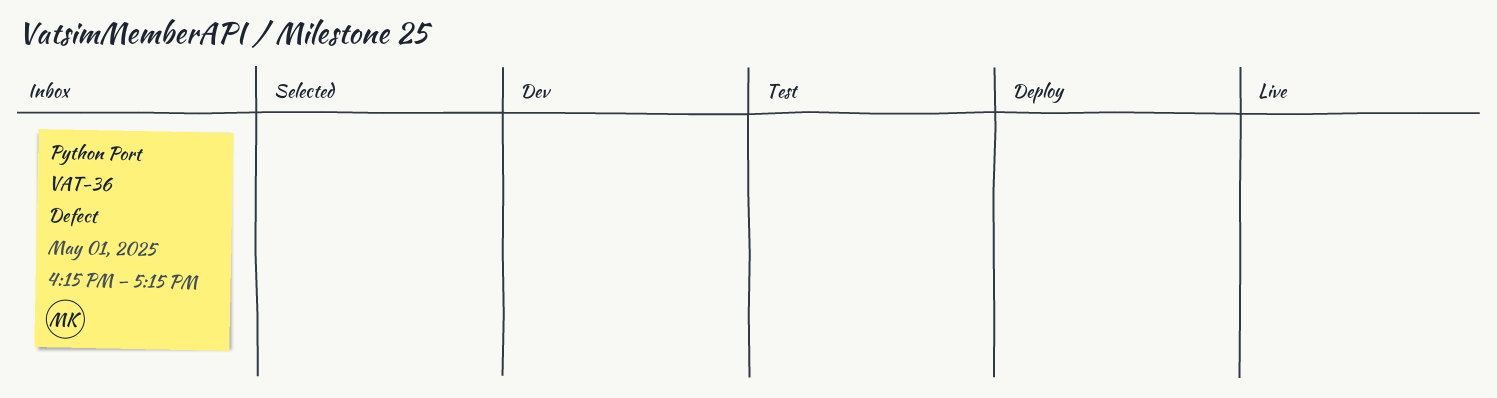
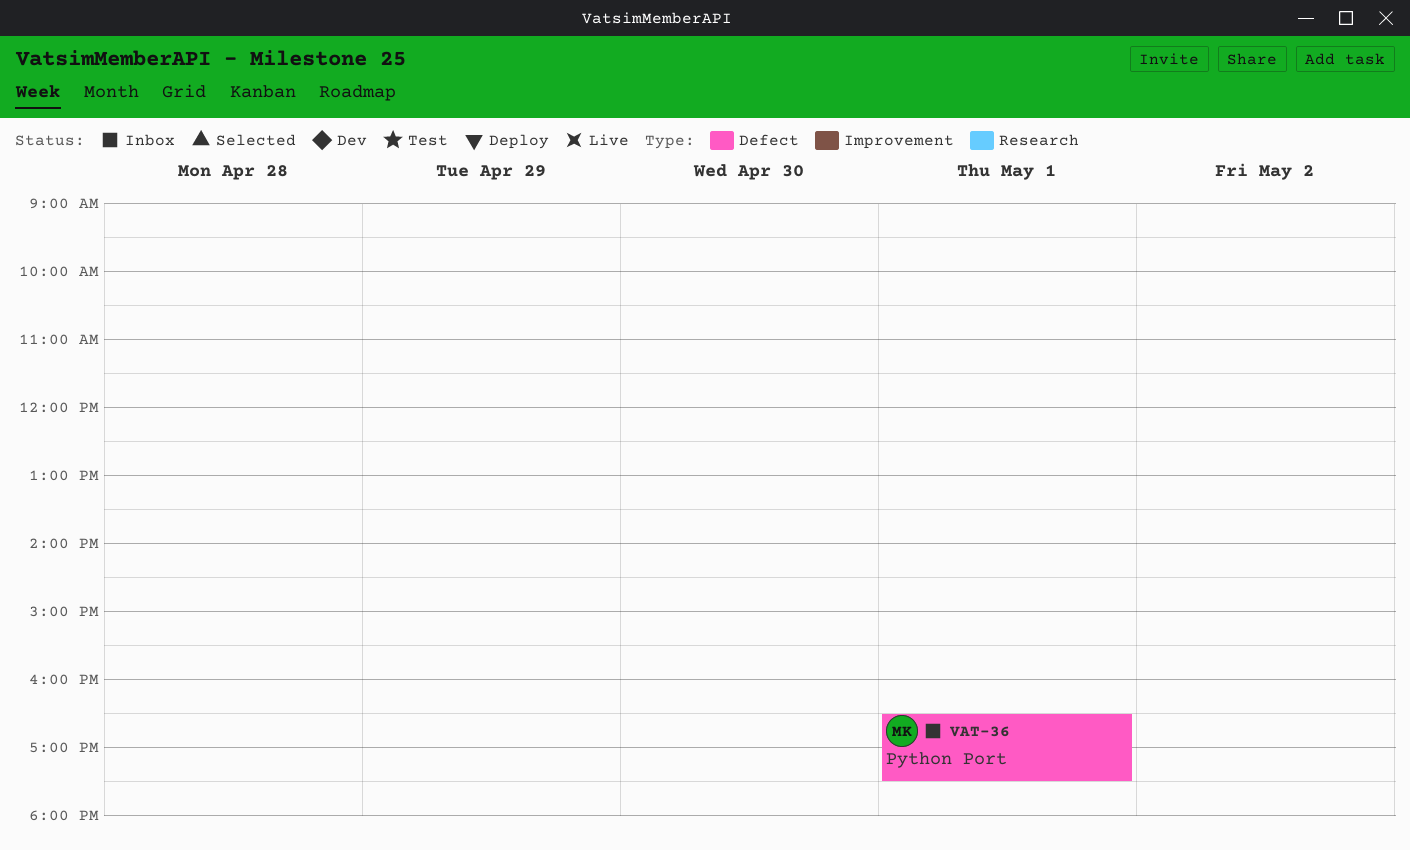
VAT-36, begins: 16:15 -> 16:30
VAT-36, ends: 17:15 -> 17:30

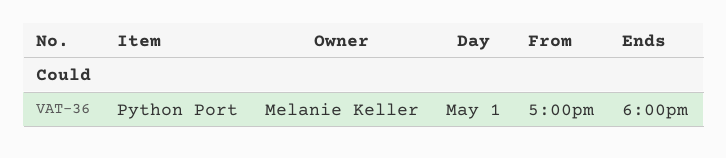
VAT-36, begins: 16:30 -> 17:00
VAT-36, ends: 17:30 -> 18:00

